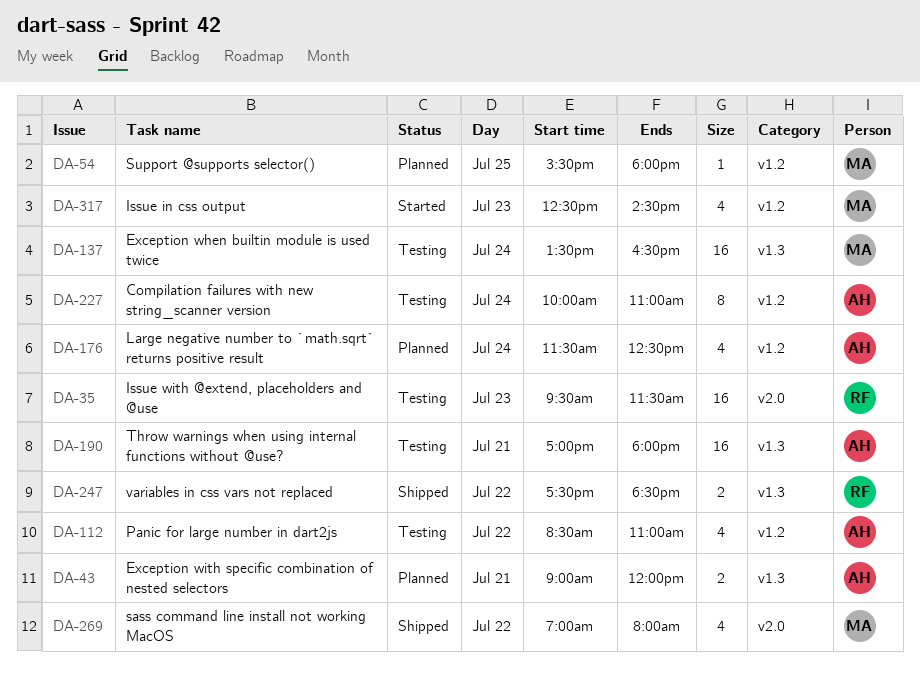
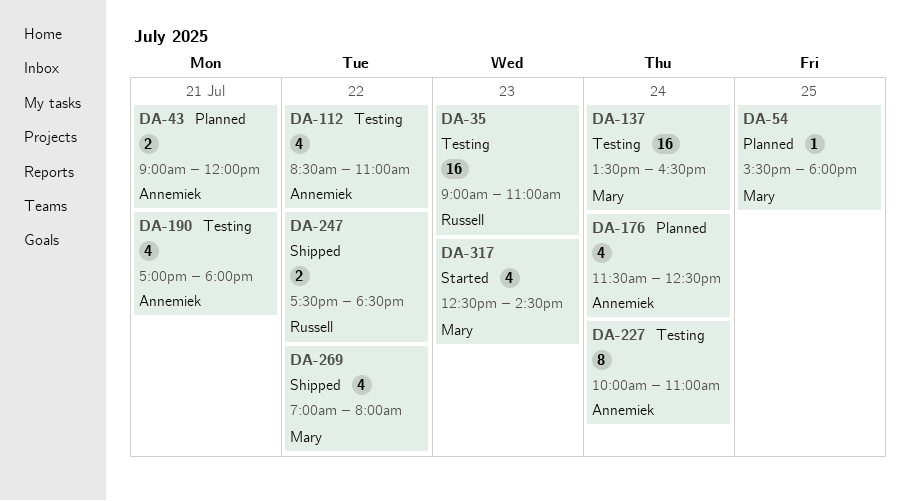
DA-35, begins: 09:30 -> 09:00
DA-35, ends: 11:30 -> 11:00
DA-190, estimate: 16 -> 4

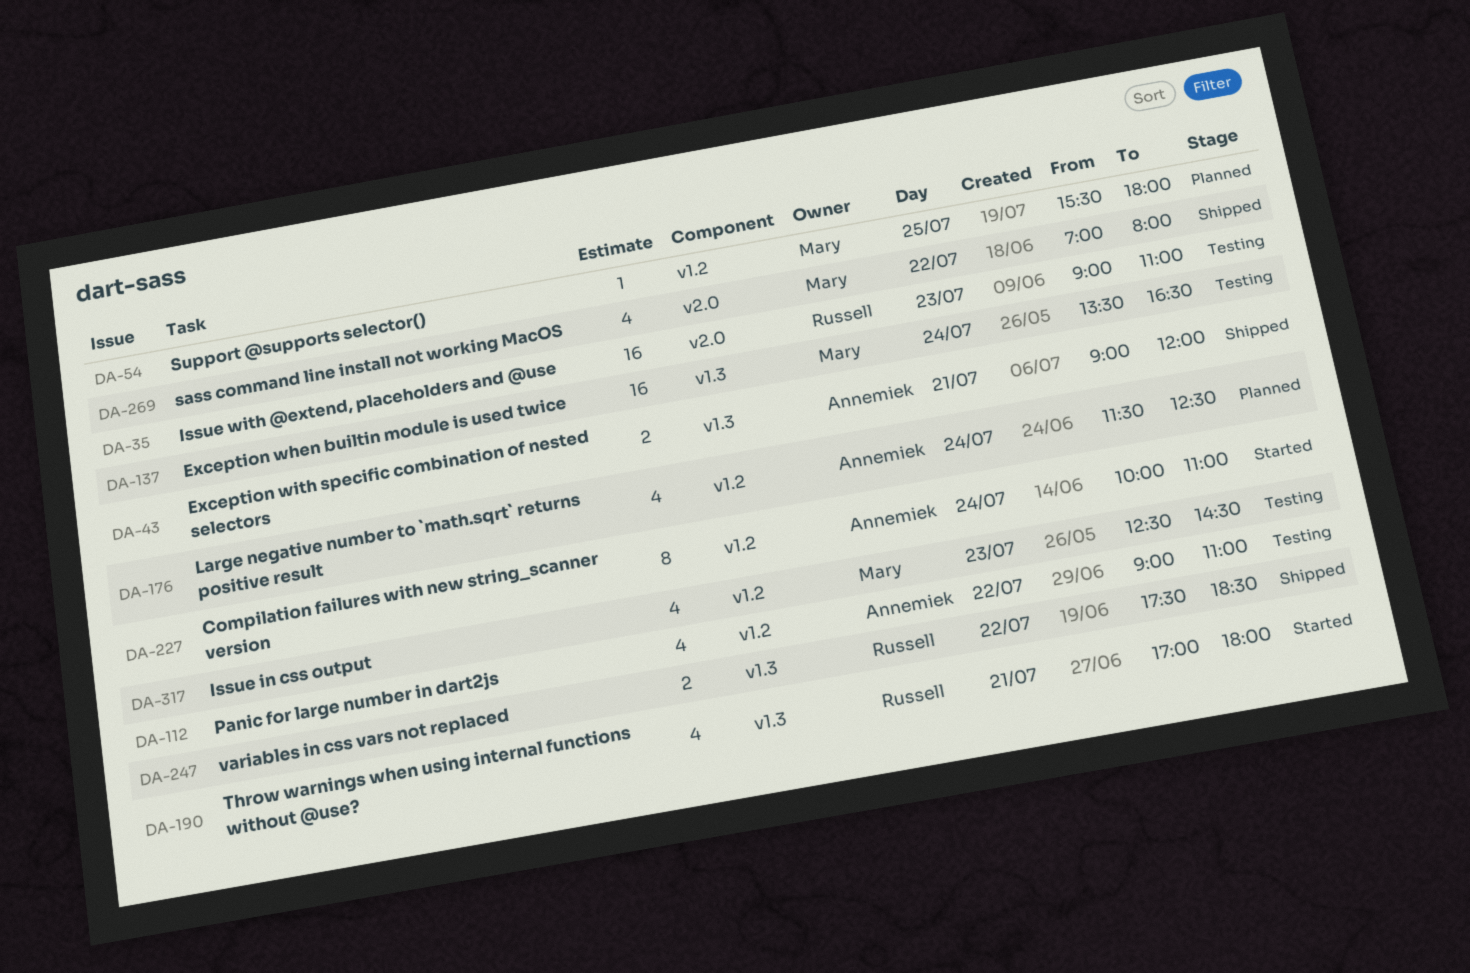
DA-43, status: Planned -> Shipped
DA-112, begins: 08:30 -> 09:00
DA-190, status: Testing -> Started
DA-190, owner: Annemiek -> Russell
DA-227, status: Testing -> Started
DA-317, status: Started -> Testing

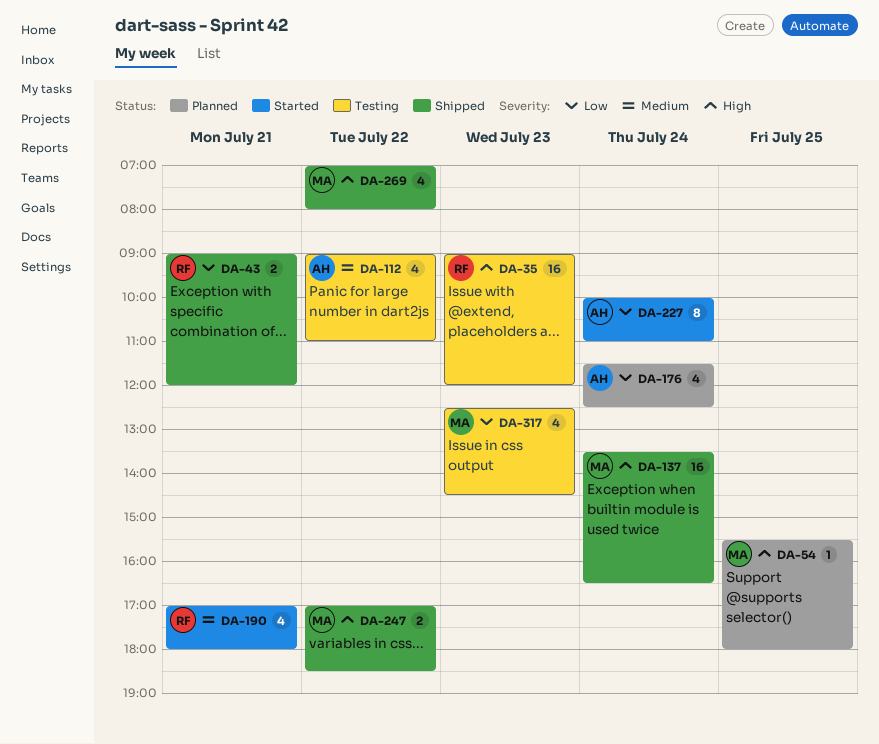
DA-35, ends: 11:00 -> 12:00
DA-43, owner: Annemiek -> Russell
DA-137, status: Testing -> Shipped
DA-247, owner: Russell -> Mary
DA-247, begins: 17:30 -> 17:00

